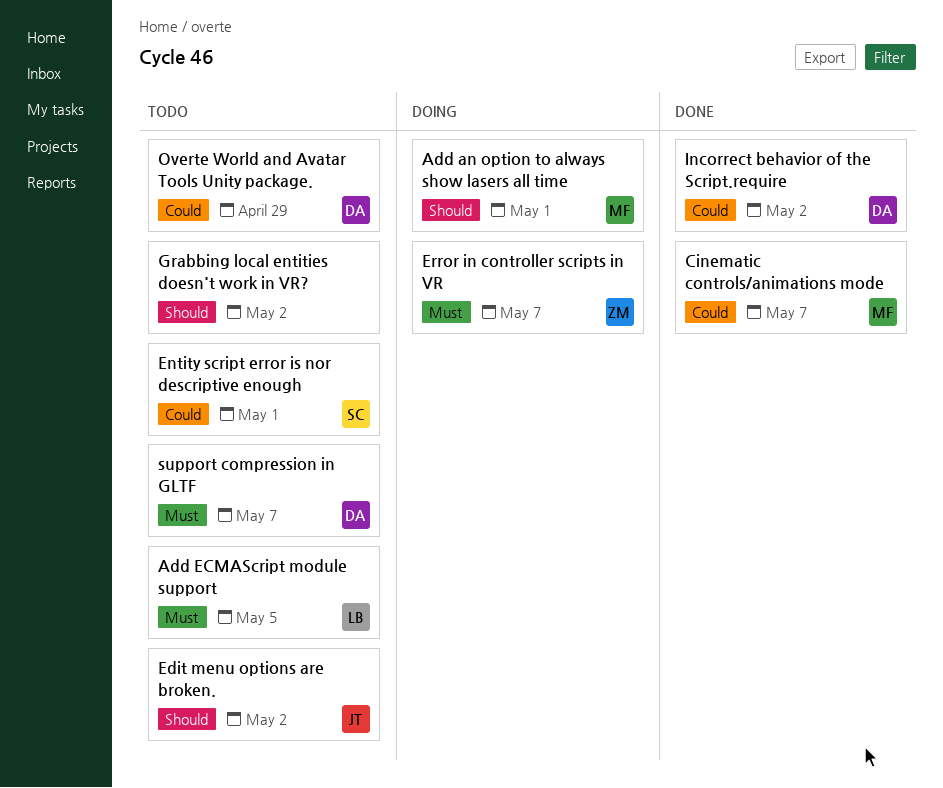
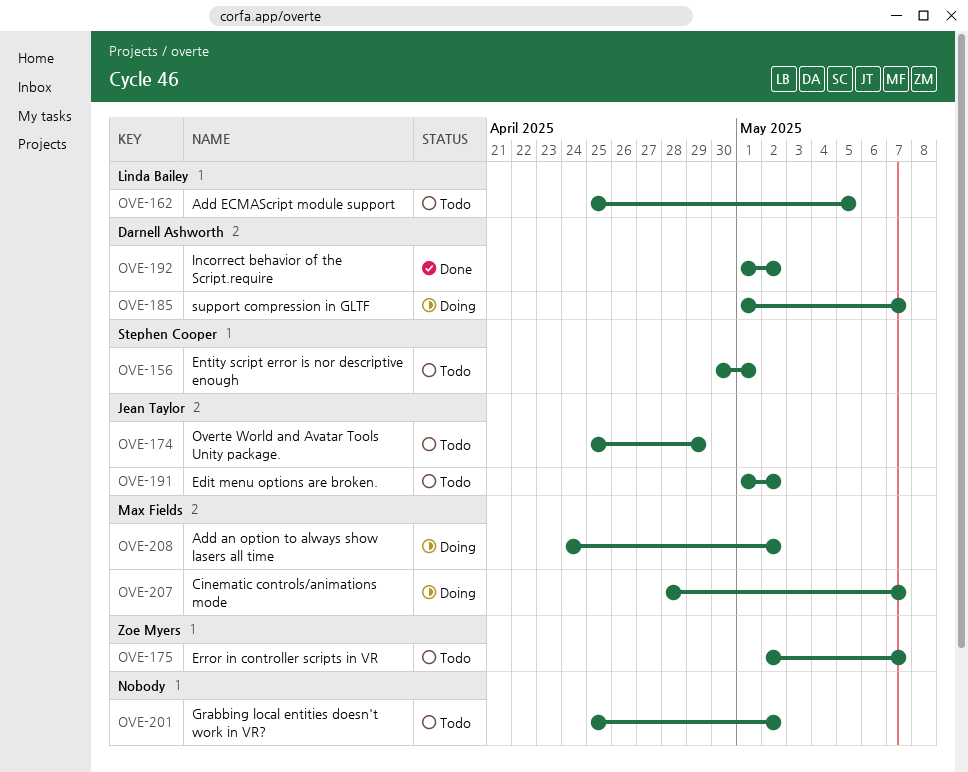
Add an option to always show lasers all time, due: May 1 -> May 2
Cinematic controls/animations mode, status: Done -> Doing
Error in controller scripts in VR, status: Doing -> Todo
Overte World and Avatar Tools Unity package., owner: Darnell Ashworth -> Jean Taylor
support compression in GLTF, status: Todo -> Doing

